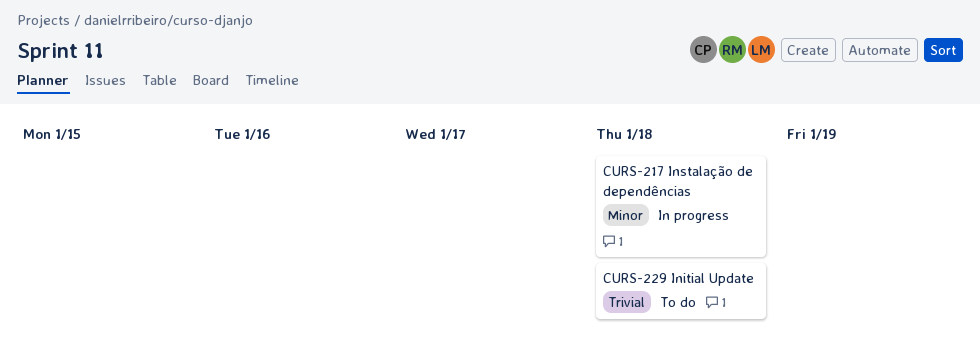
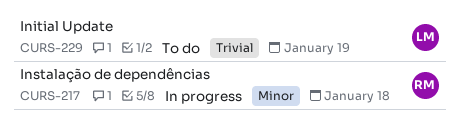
CURS-229, due: Jan 18 -> Jan 19

